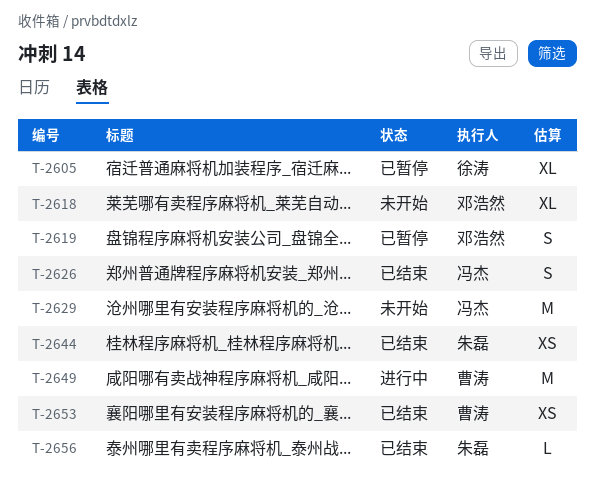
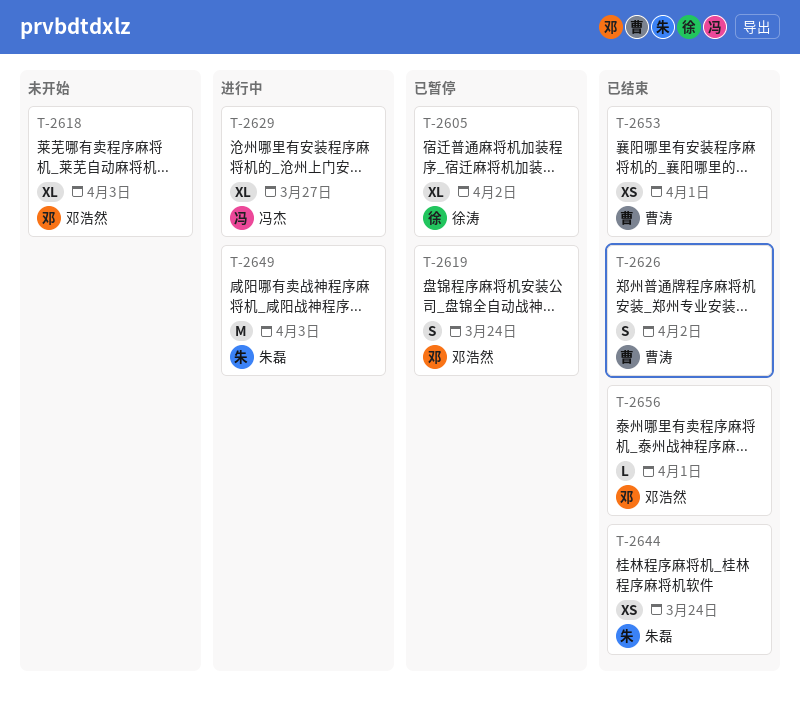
T-2626, owner: 冯杰 -> 曹涛
T-2629, status: 未开始 -> 进行中
T-2629, estimate: M -> XL
T-2649, owner: 曹涛 -> 朱磊
T-2656, owner: 朱磊 -> 邓浩然

